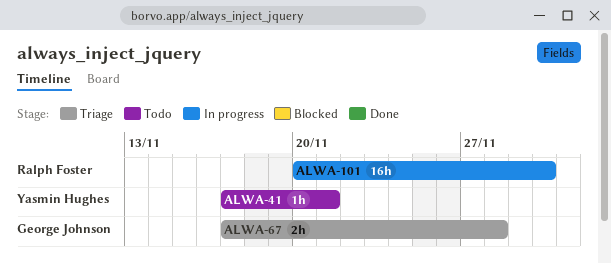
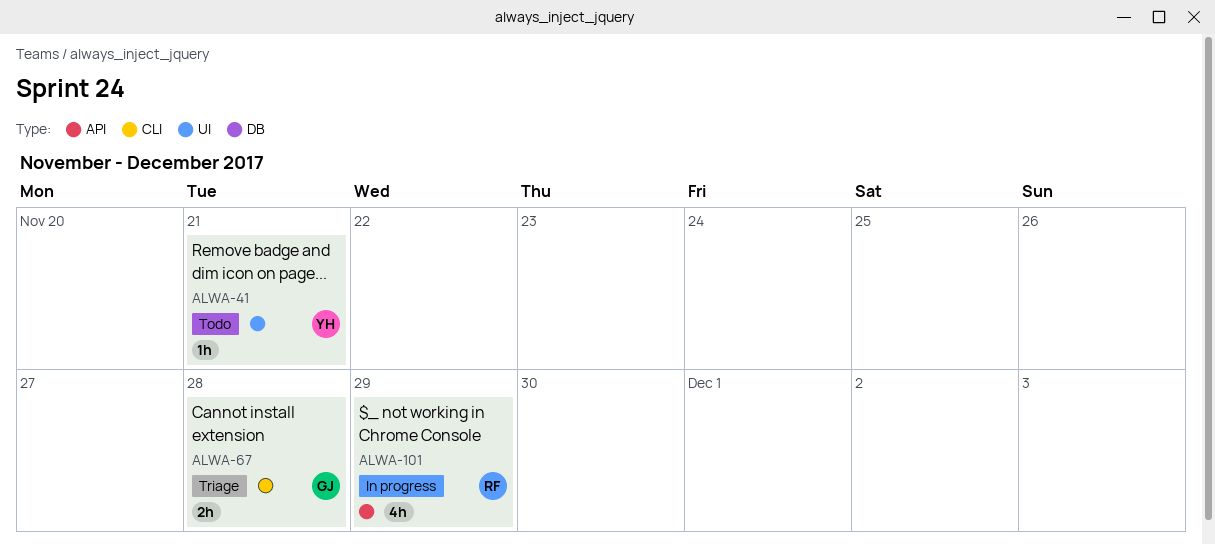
ALWA-101, estimate: 16h -> 4h
ALWA-101, due: Nov 30 -> Nov 29

